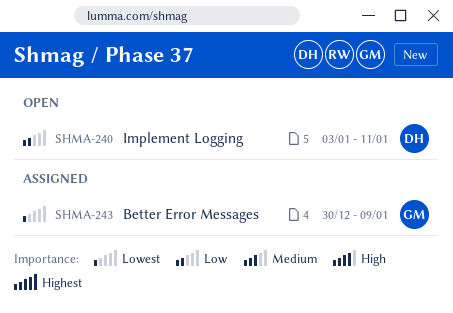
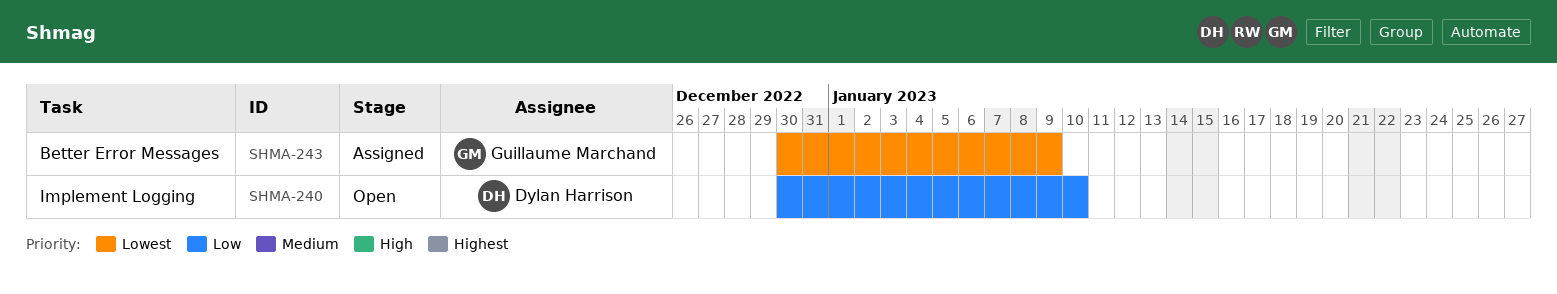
SHMA-240, start: Jan 3 -> Dec 30
SHMA-240, due: Jan 11 -> Jan 10

